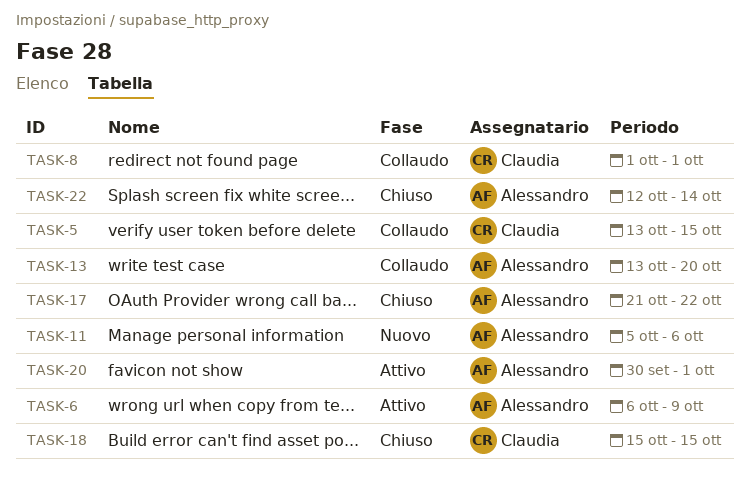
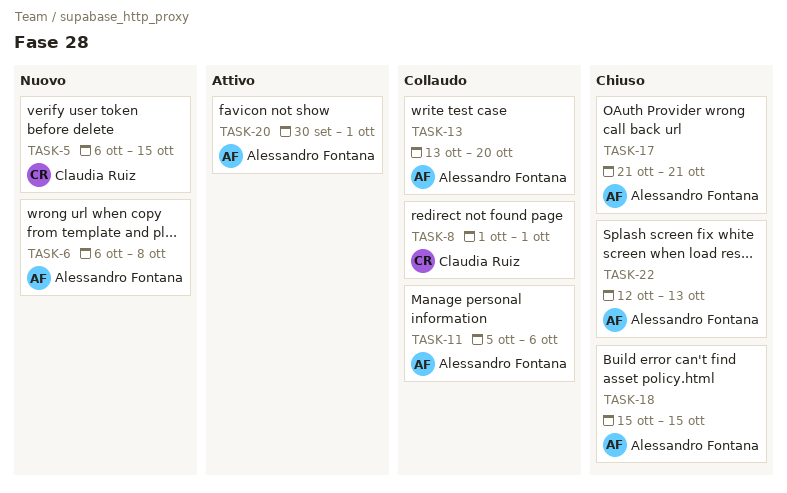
TASK-5, status: Collaudo -> Nuovo
TASK-5, start: Oct 13 -> Oct 6
TASK-6, status: Attivo -> Nuovo
TASK-6, due: Oct 9 -> Oct 8
TASK-11, status: Nuovo -> Collaudo
TASK-17, due: Oct 22 -> Oct 21
TASK-18, owner: Claudia Ruiz -> Alessandro Fontana
TASK-22, due: Oct 14 -> Oct 13

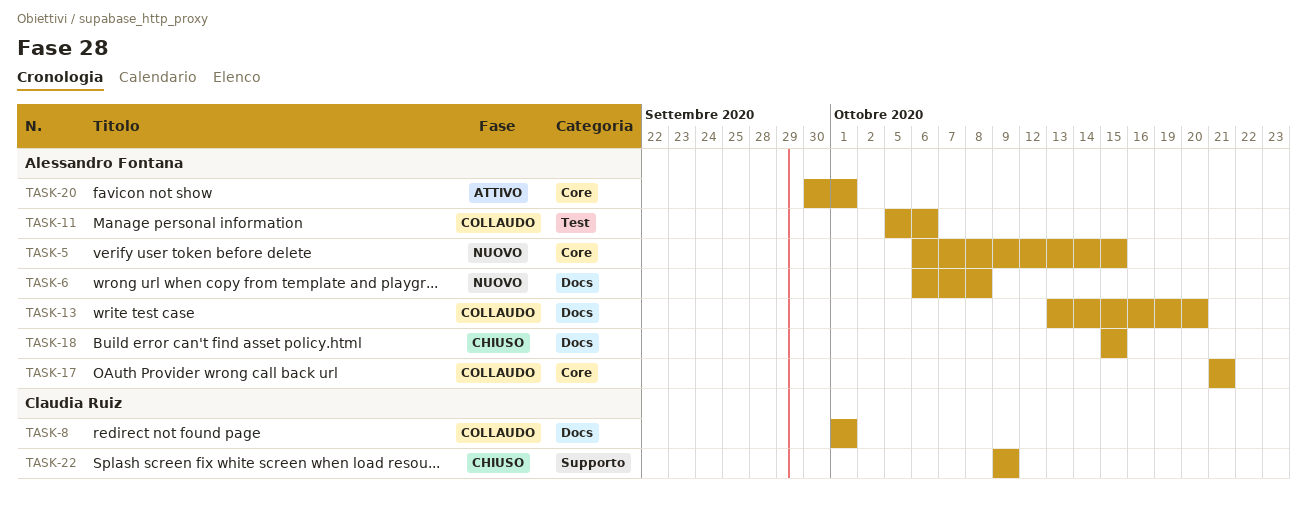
TASK-5, owner: Claudia Ruiz -> Alessandro Fontana
TASK-17, status: Chiuso -> Collaudo
TASK-22, owner: Alessandro Fontana -> Claudia Ruiz
TASK-22, start: Oct 12 -> Oct 9
TASK-22, due: Oct 13 -> Oct 9

